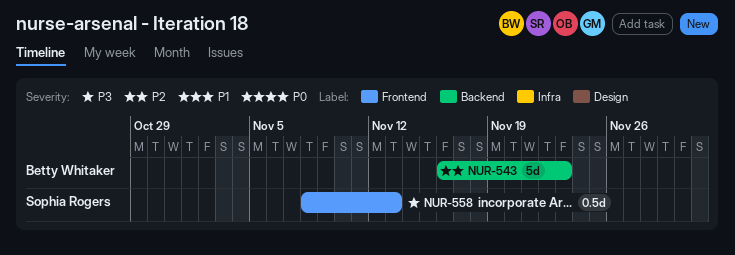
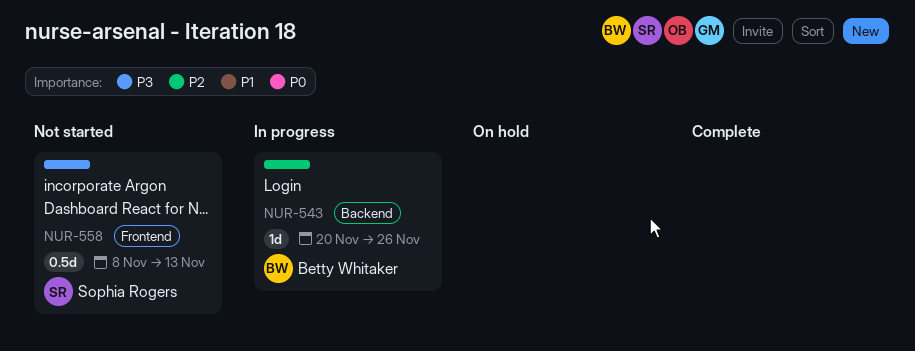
NUR-543, estimate: 5d -> 1d
NUR-543, start: Nov 16 -> Nov 20
NUR-543, due: Nov 23 -> Nov 26

